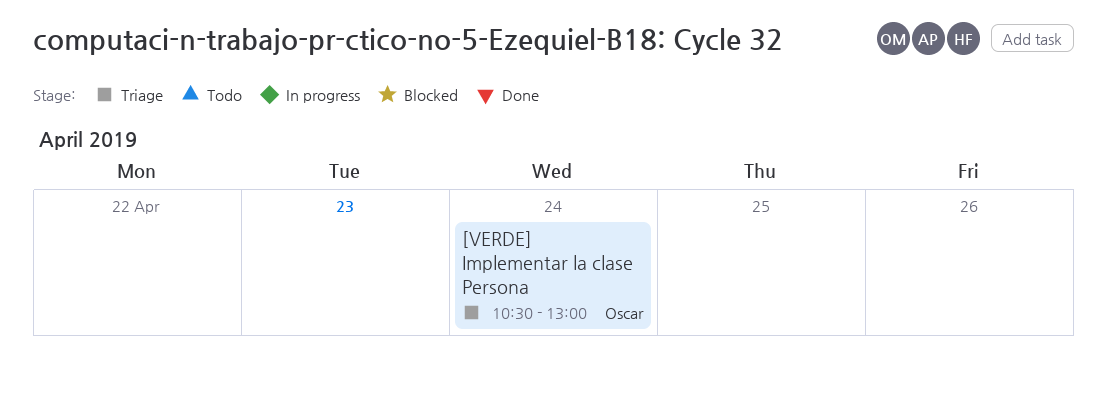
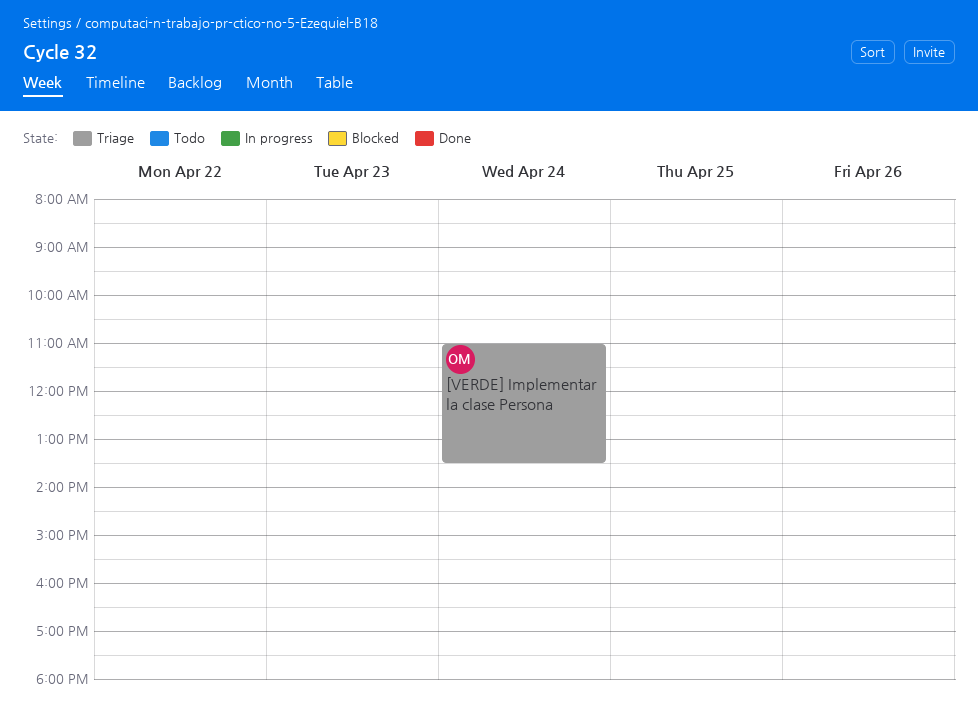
[VERDE] Implementar la clase Persona, begins: 10:30 -> 11:00
[VERDE] Implementar la clase Persona, ends: 13:00 -> 13:30

